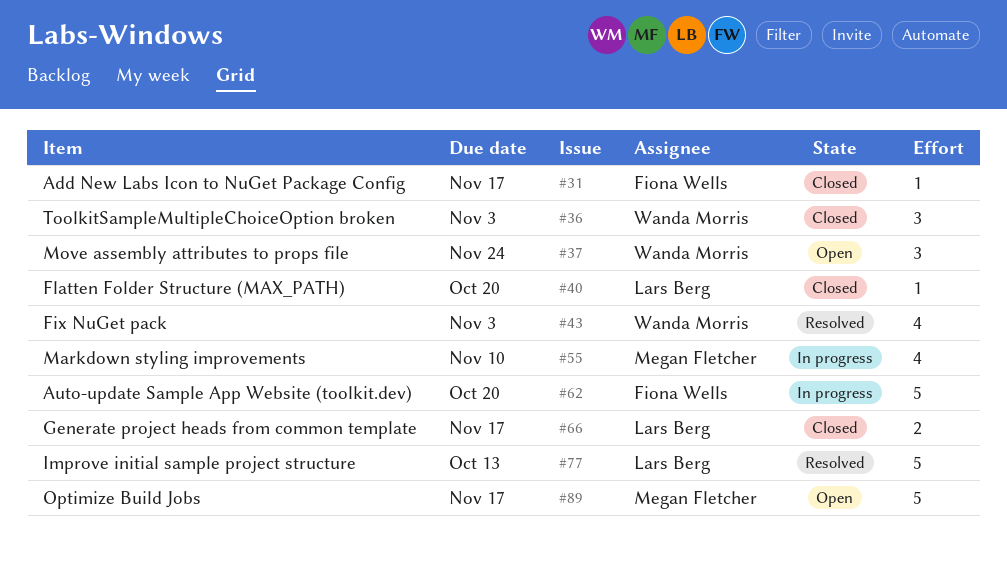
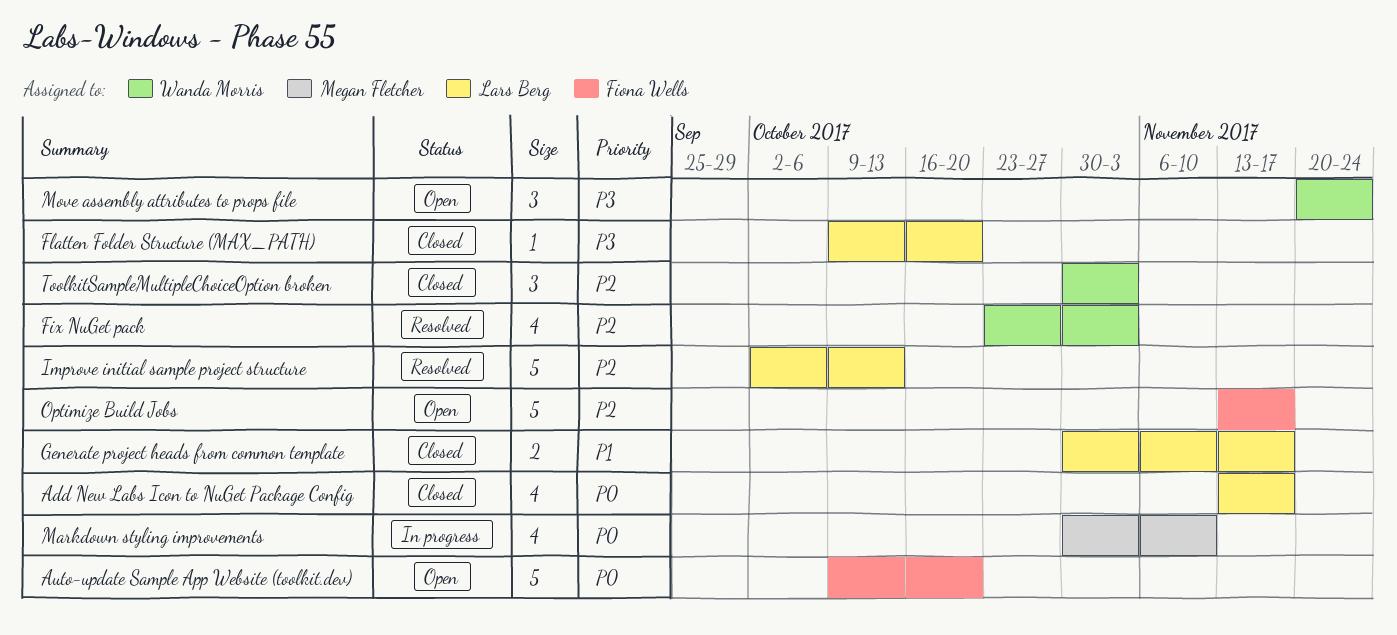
Add New Labs Icon to NuGet Package Config, owner: Fiona Wells -> Lars Berg
Add New Labs Icon to NuGet Package Config, estimate: 1 -> 4
Auto-update Sample App Website (toolkit.dev), status: In progress -> Open
Optimize Build Jobs, owner: Megan Fletcher -> Fiona Wells

